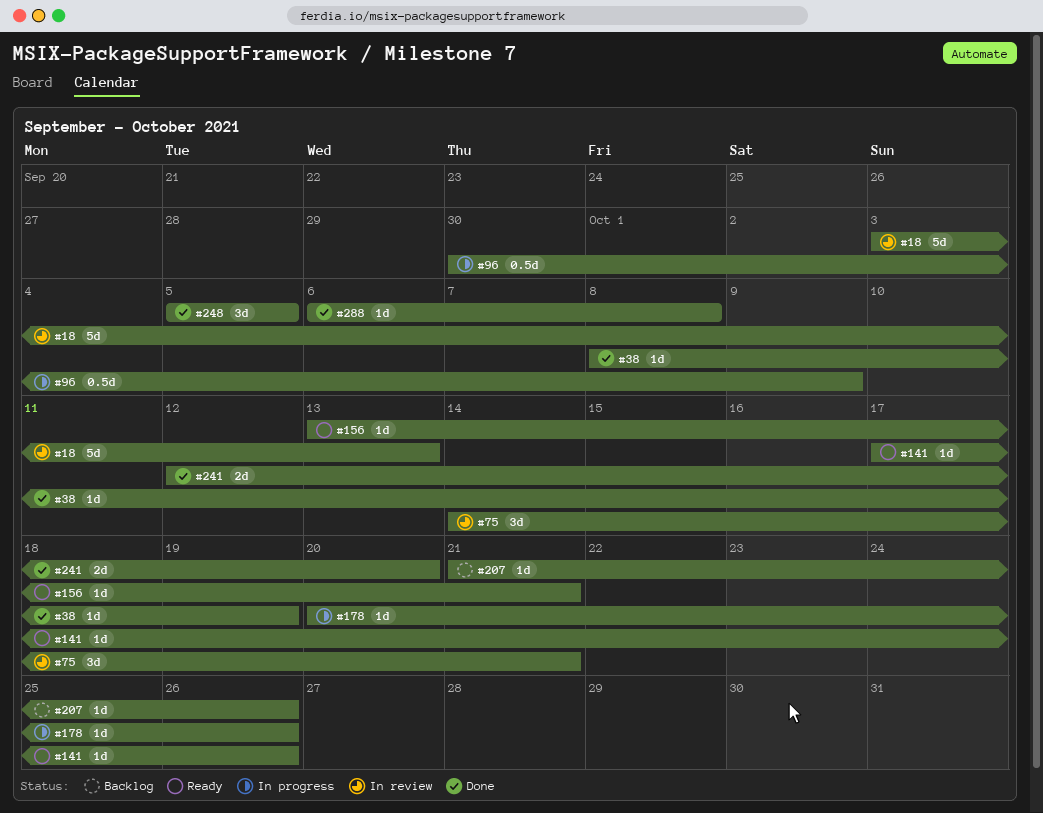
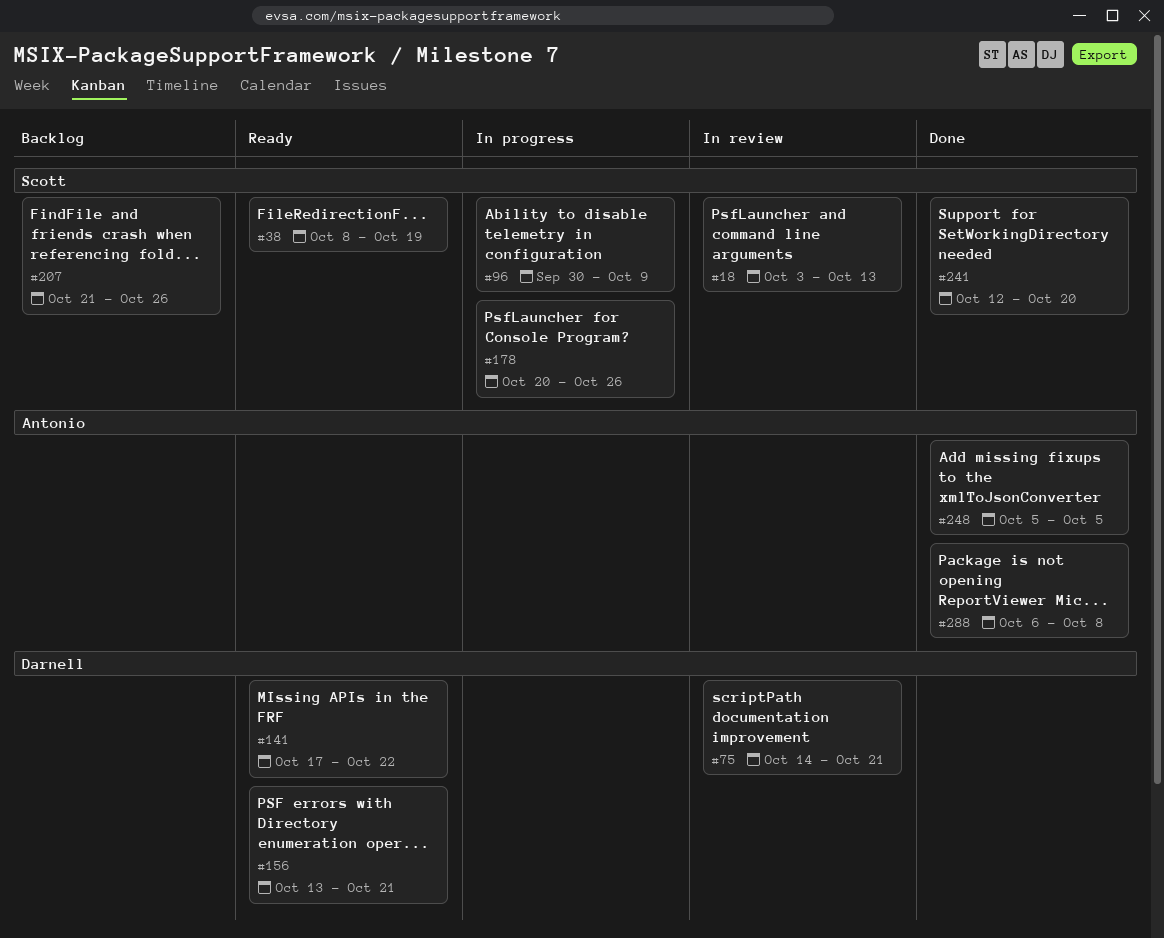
#38, status: Done -> Ready
#141, due: Oct 26 -> Oct 22

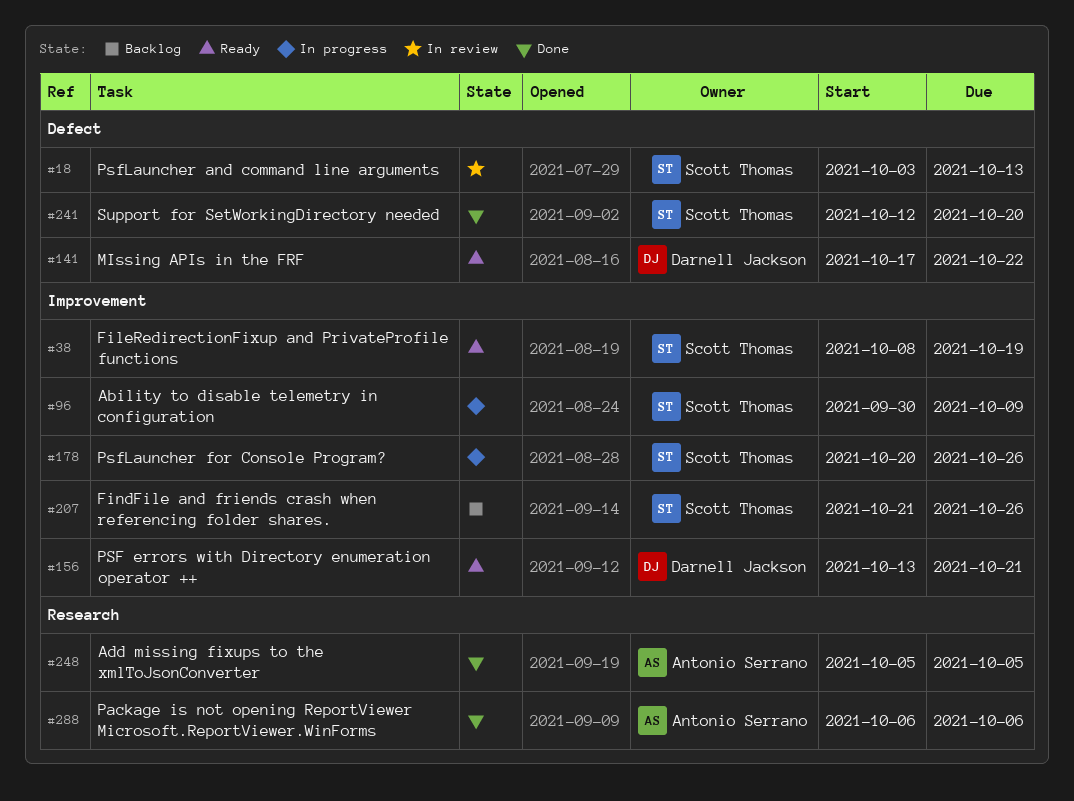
#75: present -> none
#288, due: Oct 8 -> Oct 6

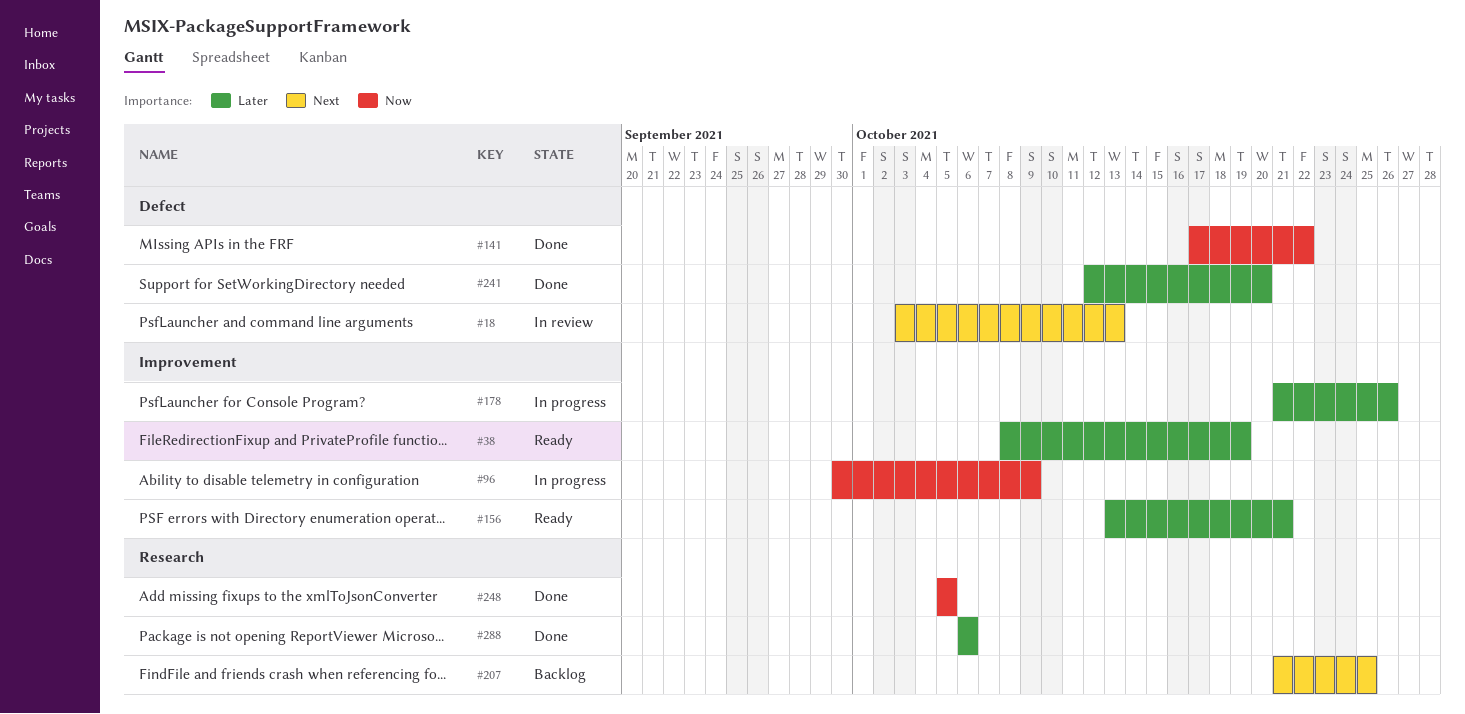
#141, status: Ready -> Done
#178, start: Oct 20 -> Oct 21
#207, label: Improvement -> Research
#207, due: Oct 26 -> Oct 25

